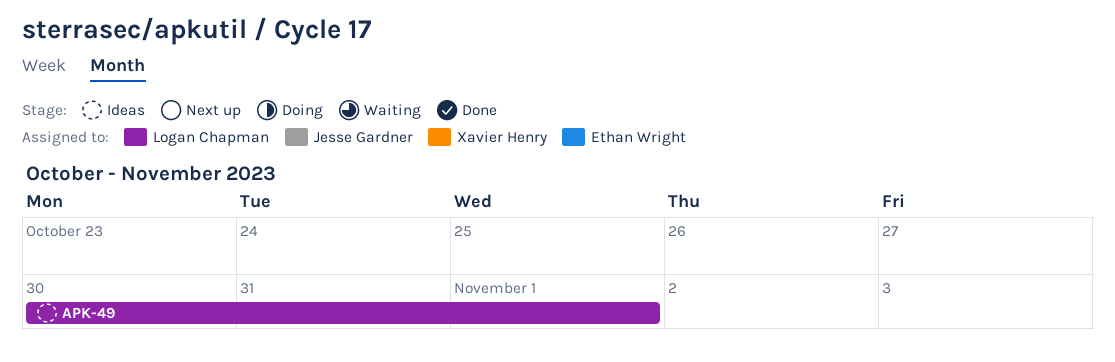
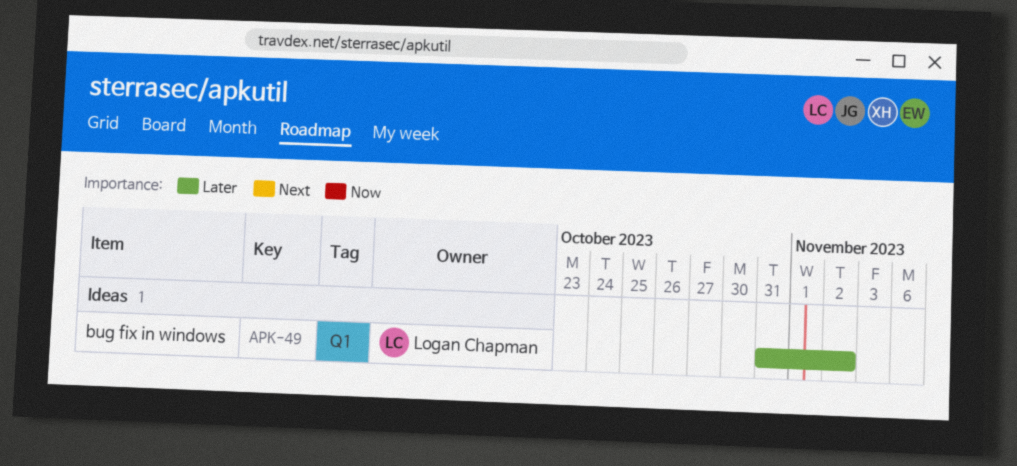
APK-49, start: Oct 30 -> Oct 31
APK-49, due: Nov 1 -> Nov 2

